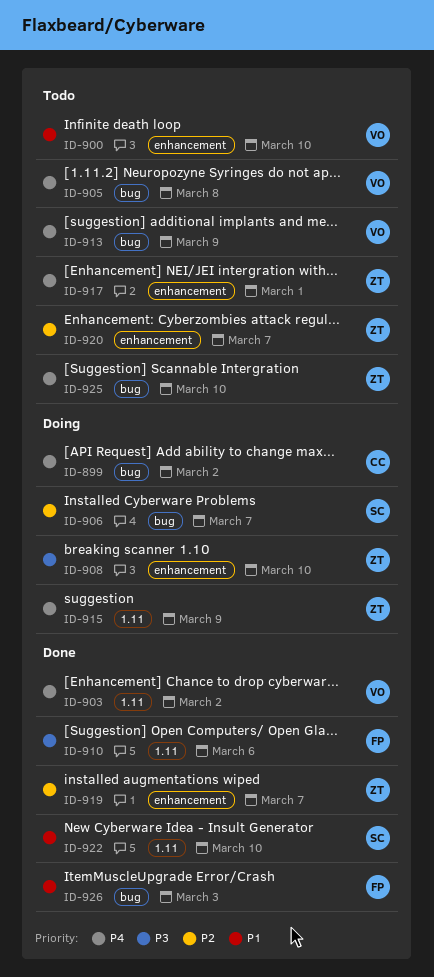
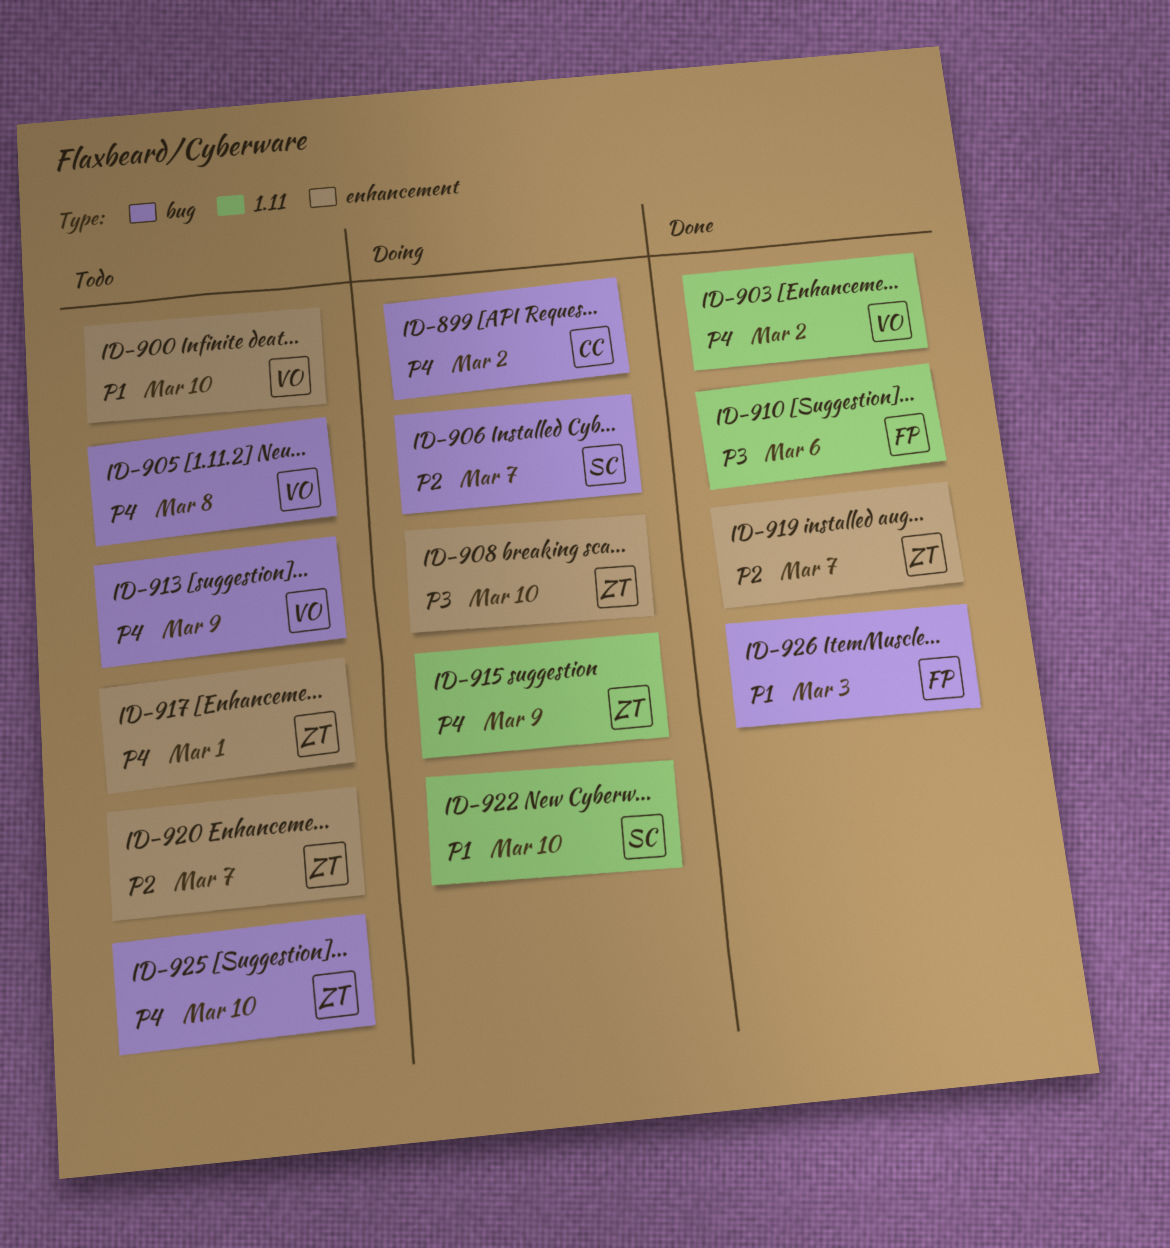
ID-922, status: Done -> Doing

